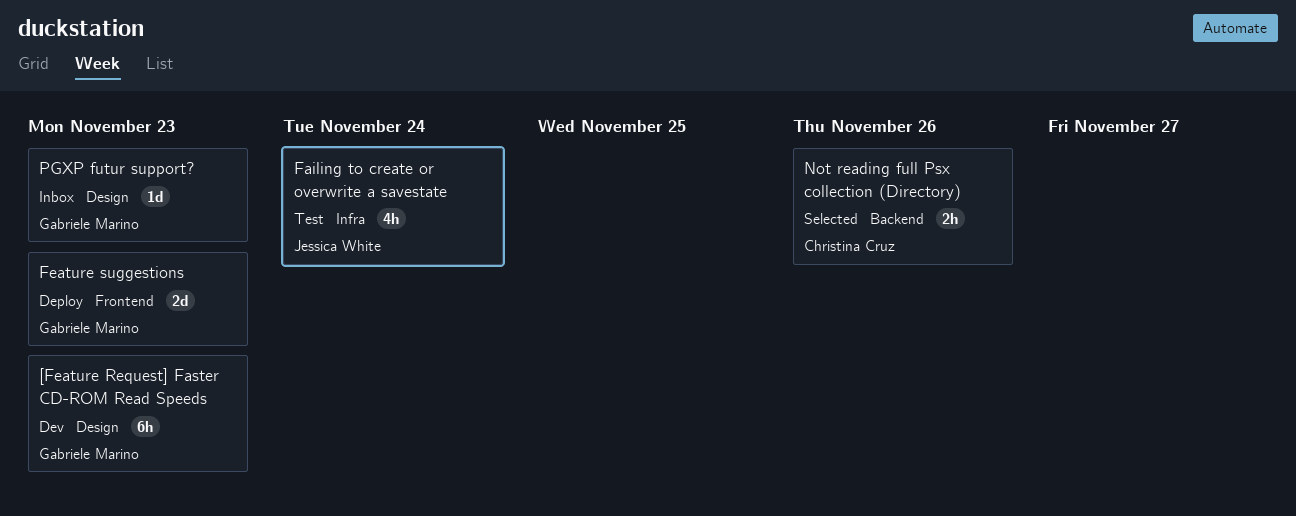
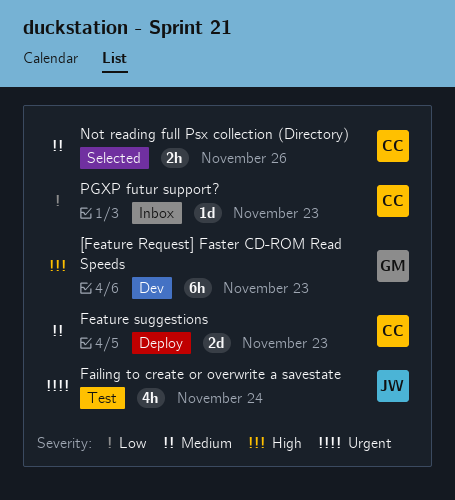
Feature suggestions, owner: Gabriele Marino -> Christina Cruz
PGXP futur support?, owner: Gabriele Marino -> Christina Cruz

